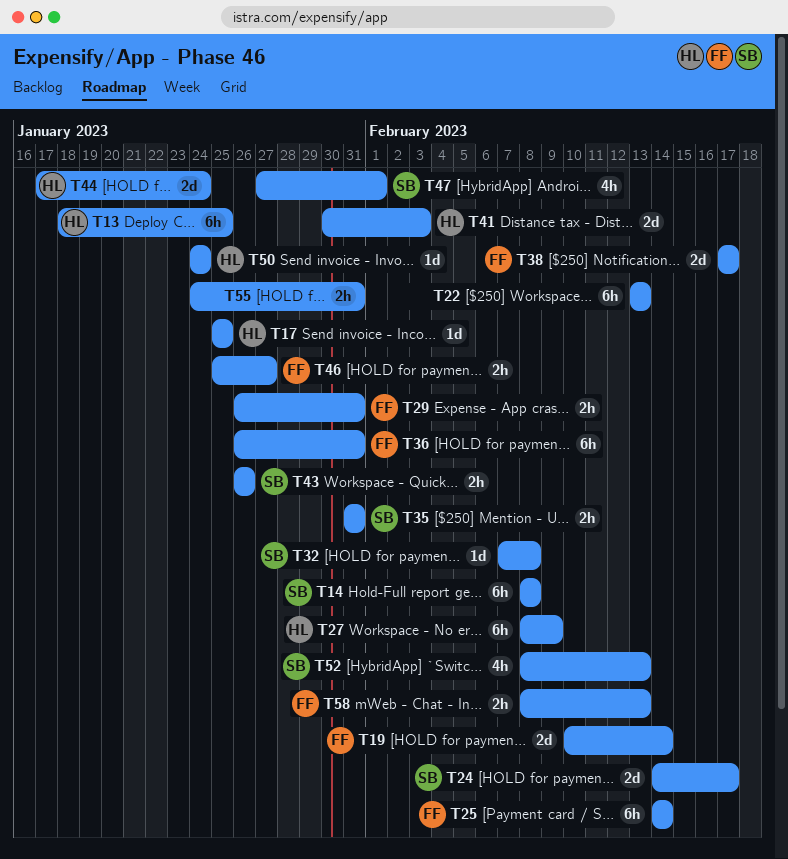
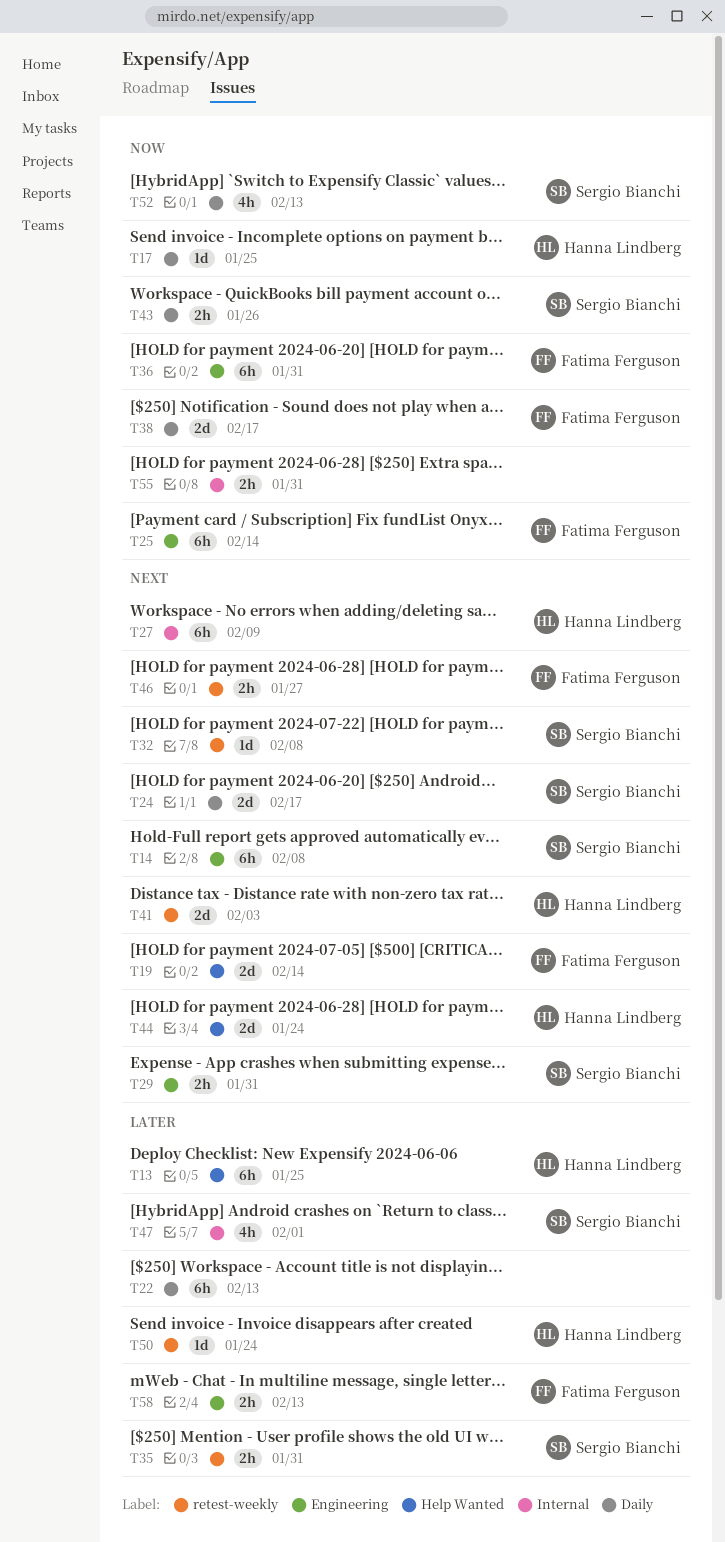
T29, owner: Fatima Ferguson -> Sergio Bianchi

